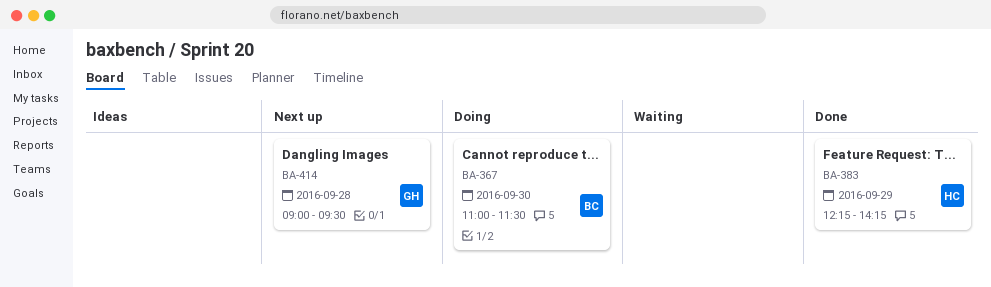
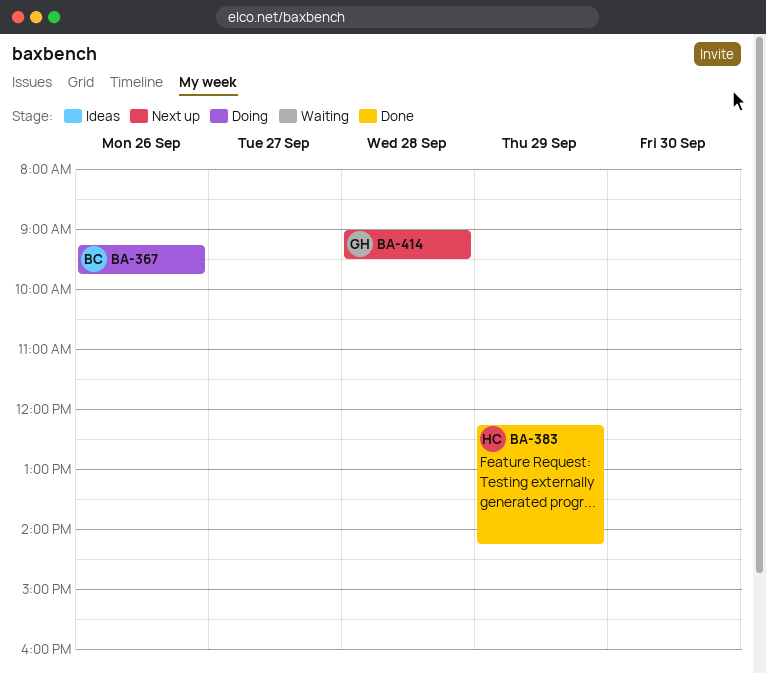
BA-367, day: Sep 30 -> Sep 26
BA-367, begins: 11:00 -> 09:15
BA-367, ends: 11:30 -> 09:45

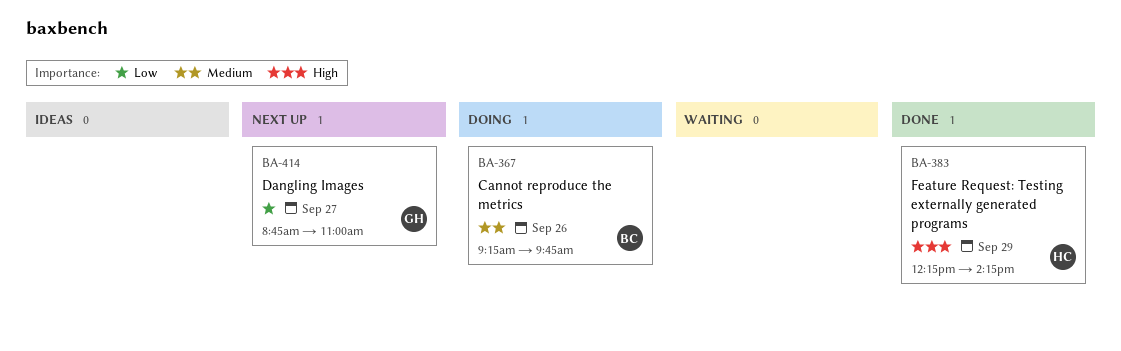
BA-414, day: Sep 28 -> Sep 27
BA-414, begins: 09:00 -> 08:45
BA-414, ends: 09:30 -> 11:00

